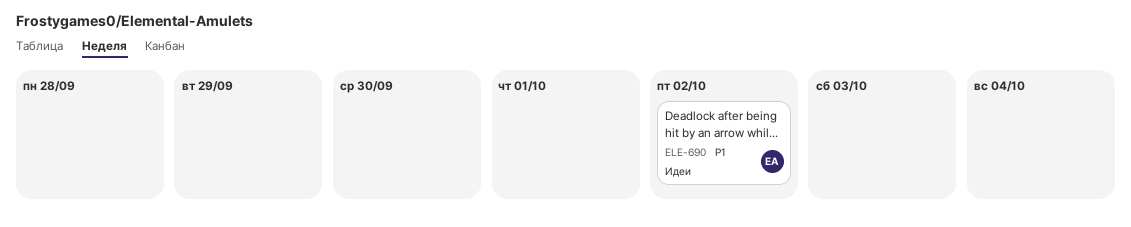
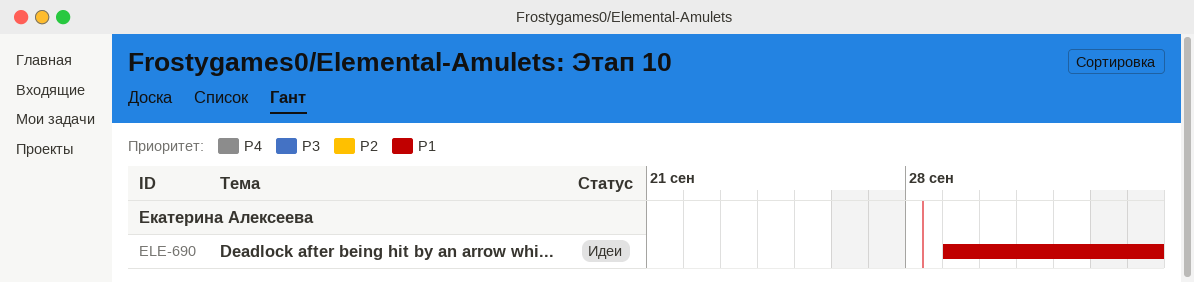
ELE-690, due: Oct 2 -> Oct 4

